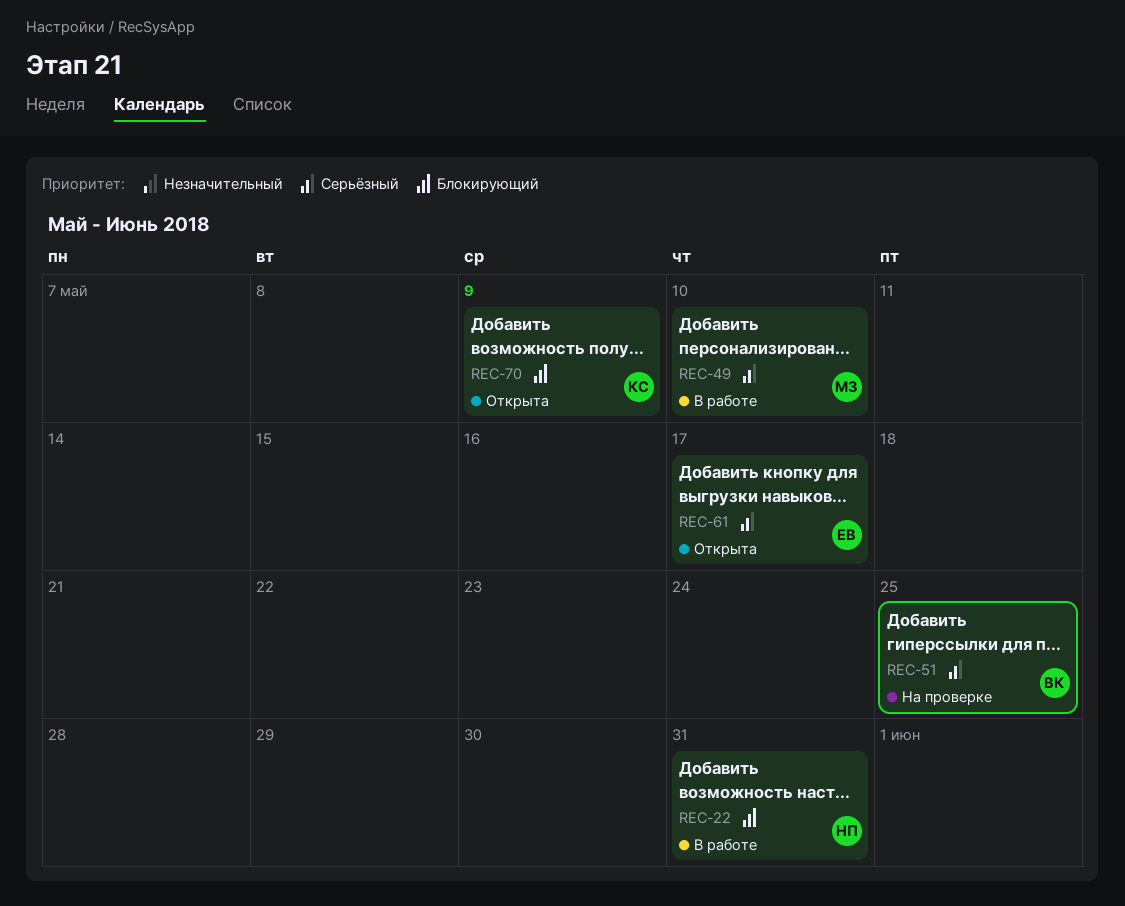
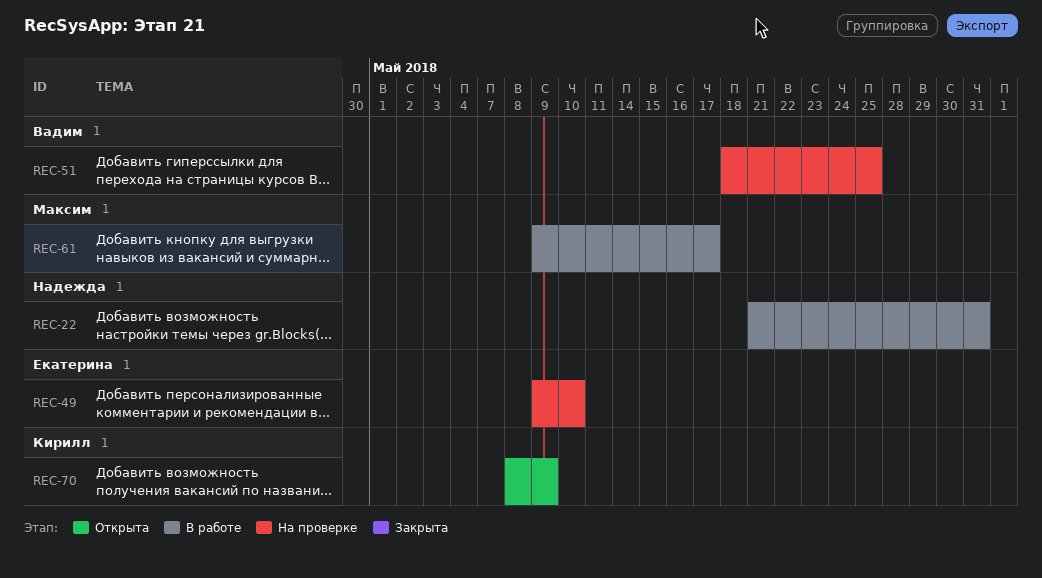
REC-49, status: В работе -> На проверке
REC-49, owner: Максим -> Екатерина
REC-61, status: Открыта -> В работе
REC-61, owner: Екатерина -> Максим

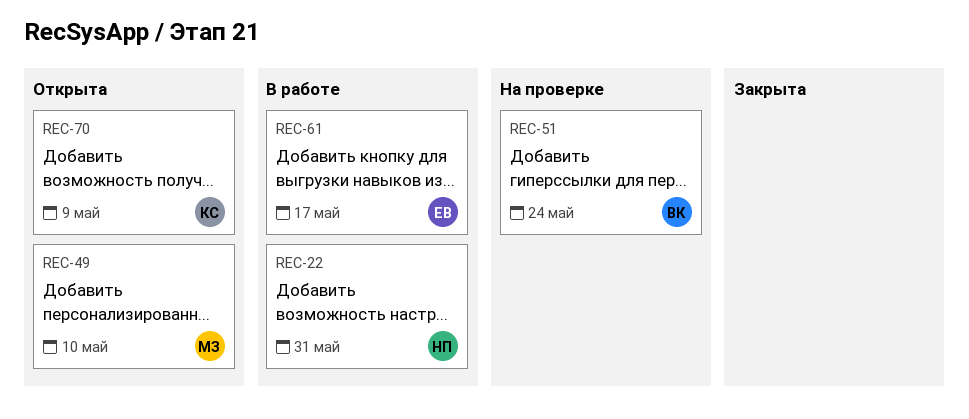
REC-49, status: На проверке -> Открыта
REC-49, owner: Екатерина -> Максим
REC-51, due: May 25 -> May 24
REC-61, owner: Максим -> Екатерина

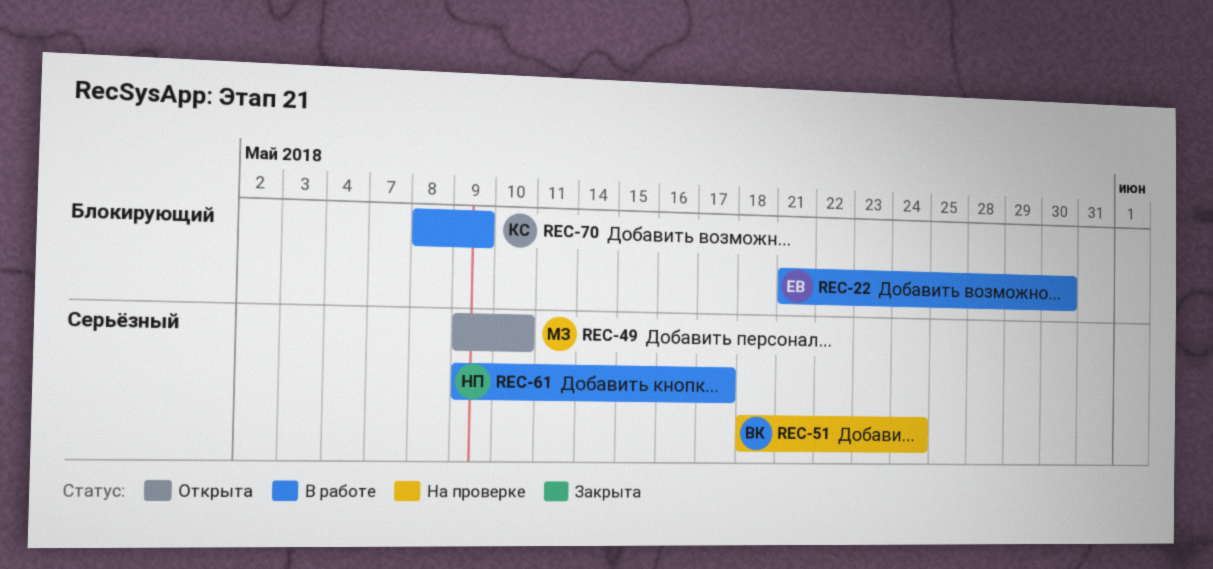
REC-22, owner: НП -> ЕВ
REC-22, due: May 31 -> May 30
REC-61, owner: ЕВ -> НП
REC-70, status: Открыта -> В работе

